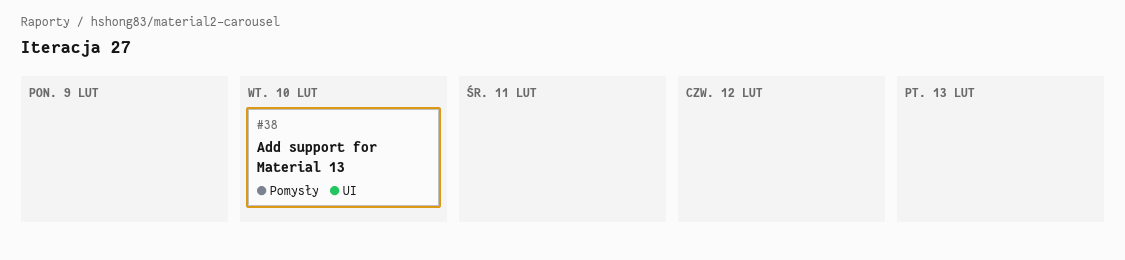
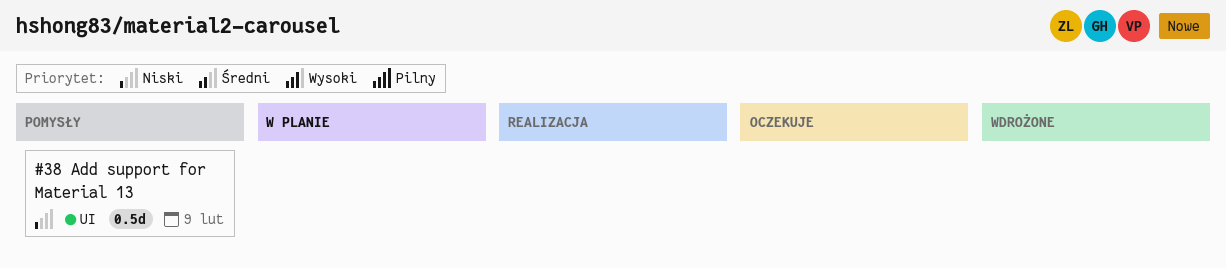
#38, due: Feb 10 -> Feb 9

